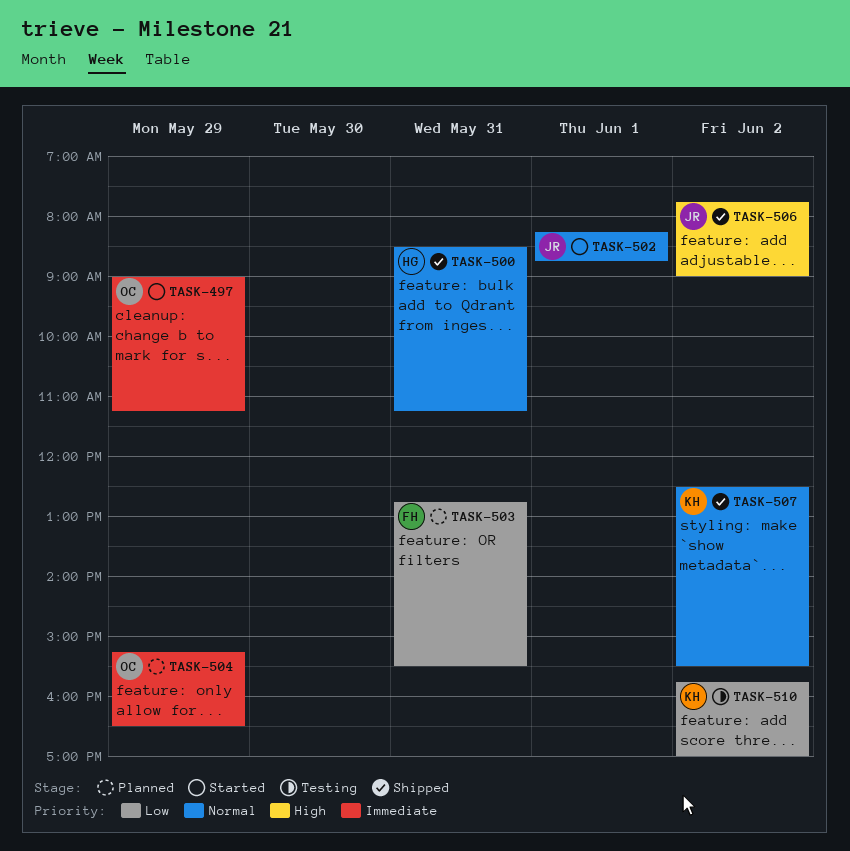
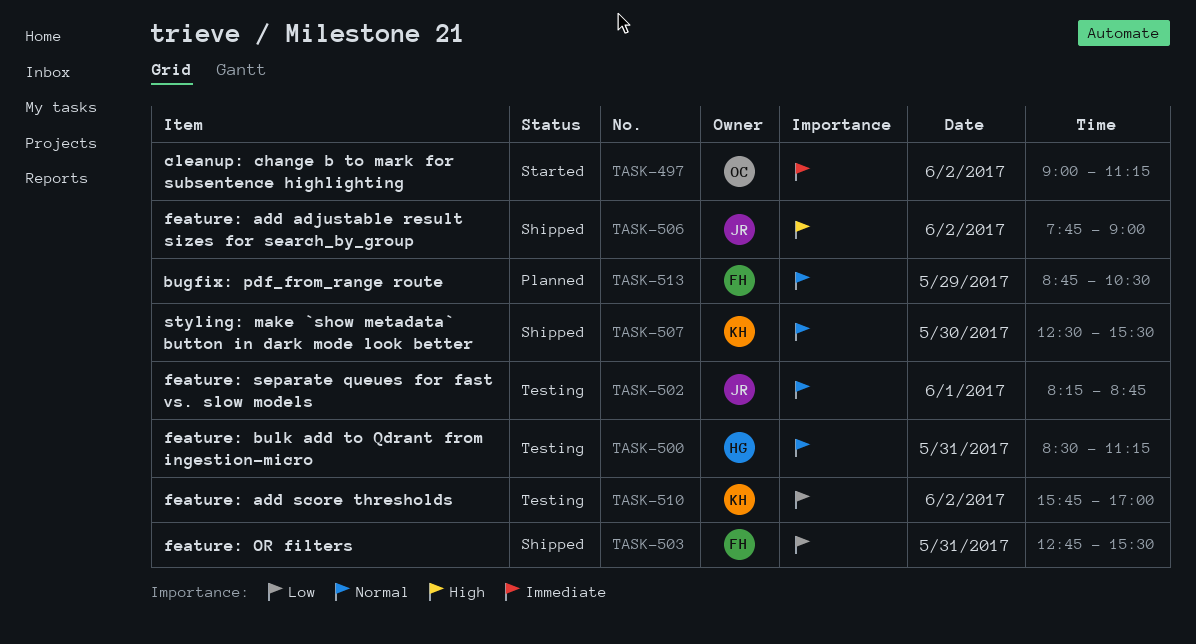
TASK-497, day: May 29 -> Jun 2
TASK-500, status: Shipped -> Testing
TASK-502, status: Started -> Testing
TASK-503, status: Planned -> Shipped
TASK-504: present -> none
TASK-507, day: Jun 2 -> May 30
TASK-513: none -> present

